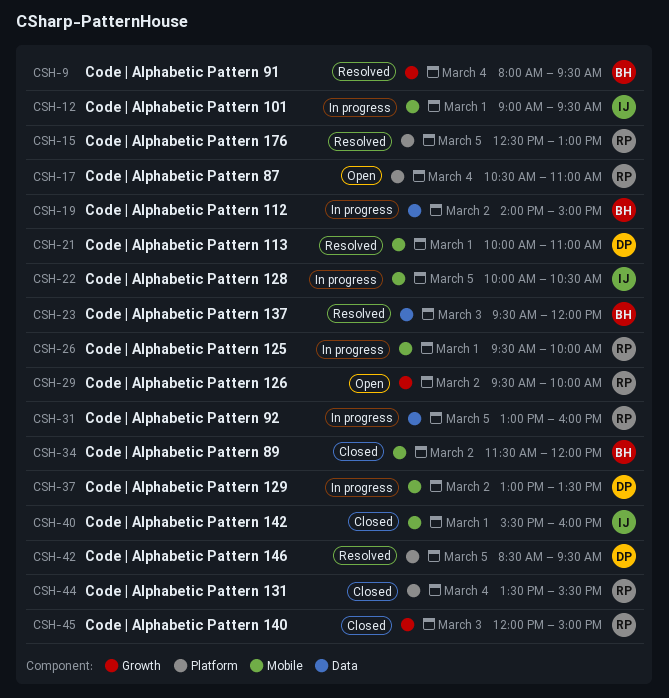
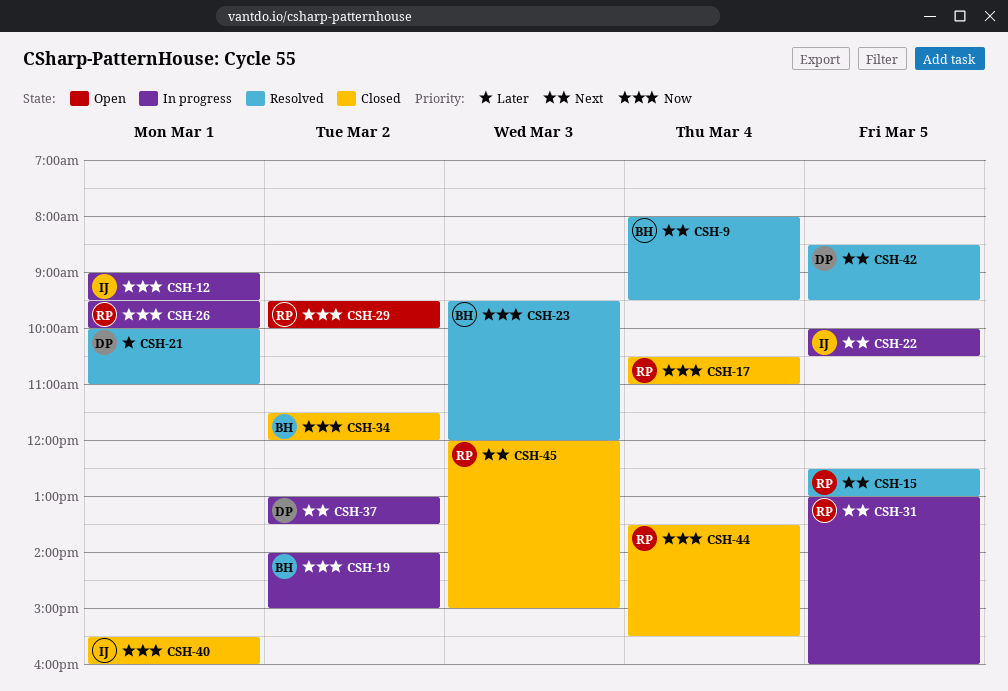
CSH-17, status: Open -> Closed

